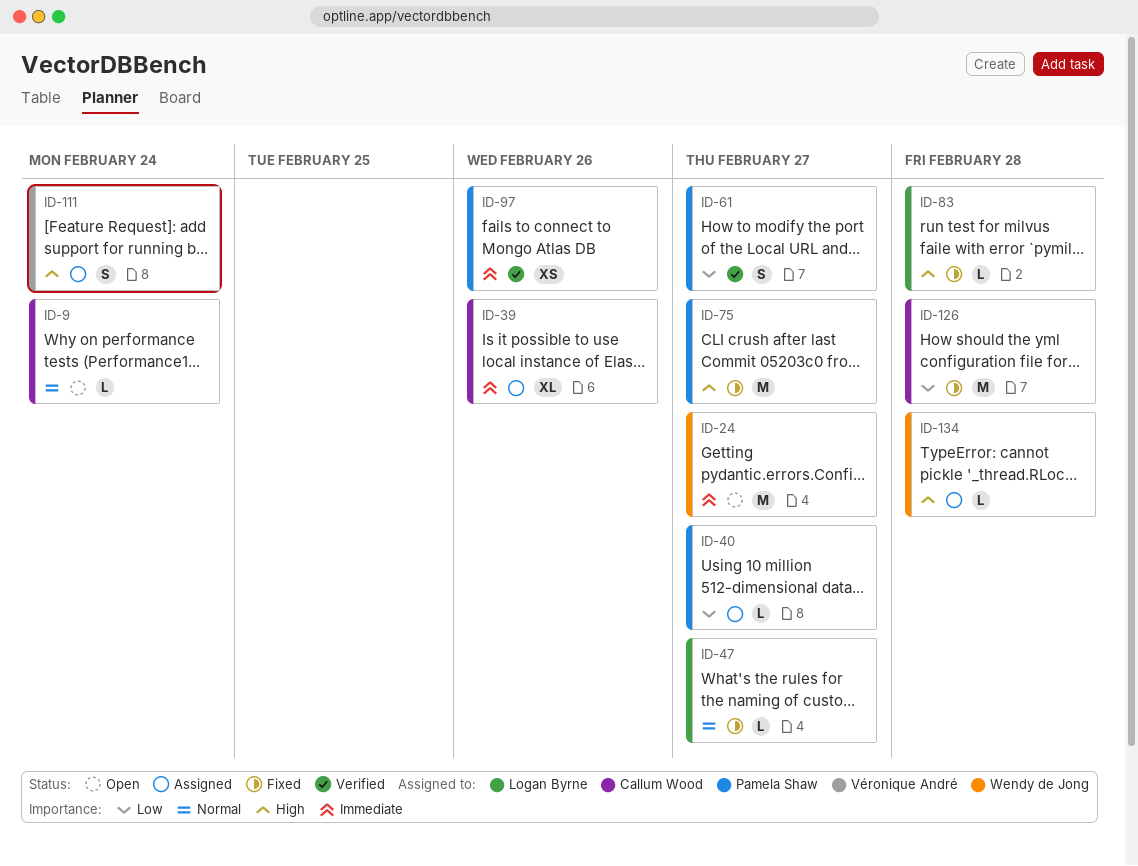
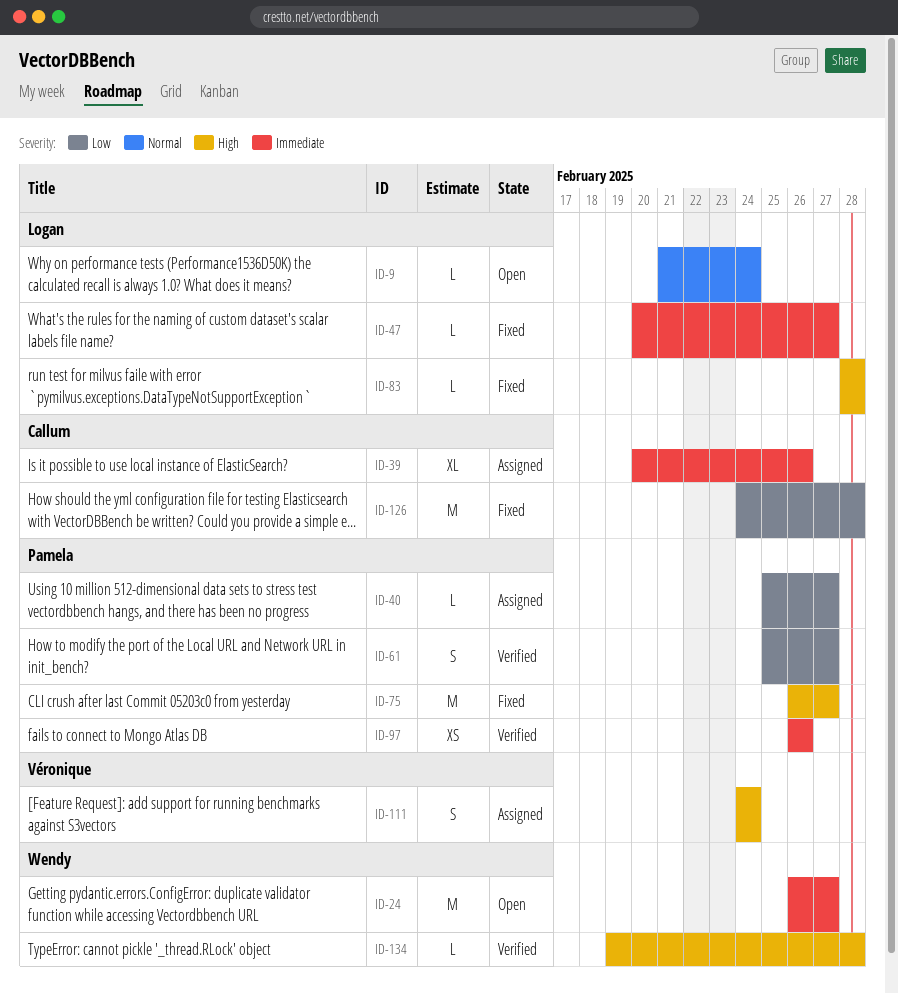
ID-9, owner: Callum Wood -> Logan Byrne
ID-47, priority: Normal -> Immediate
ID-134, status: Assigned -> Verified

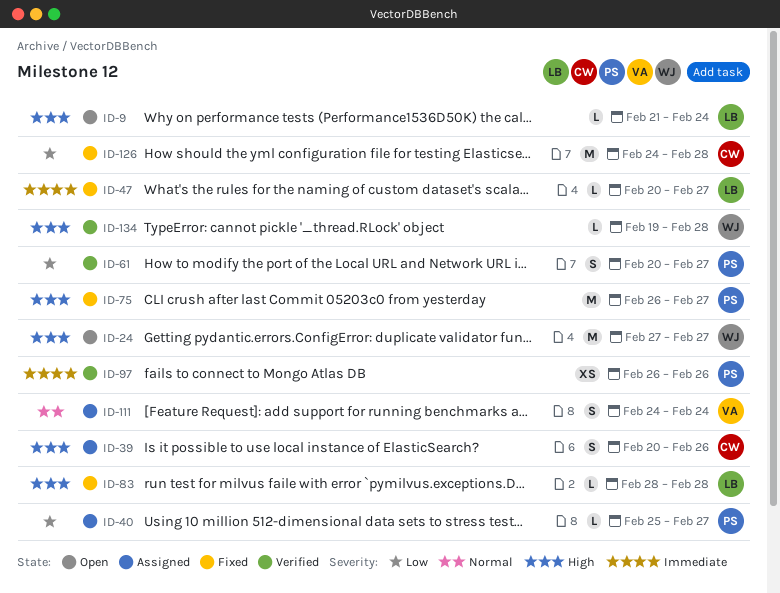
ID-9, priority: Normal -> High
ID-24, priority: Immediate -> High
ID-24, start: Feb 26 -> Feb 27
ID-39, priority: Immediate -> High
ID-39, estimate: XL -> S
ID-61, start: Feb 25 -> Feb 20
ID-111, priority: High -> Normal

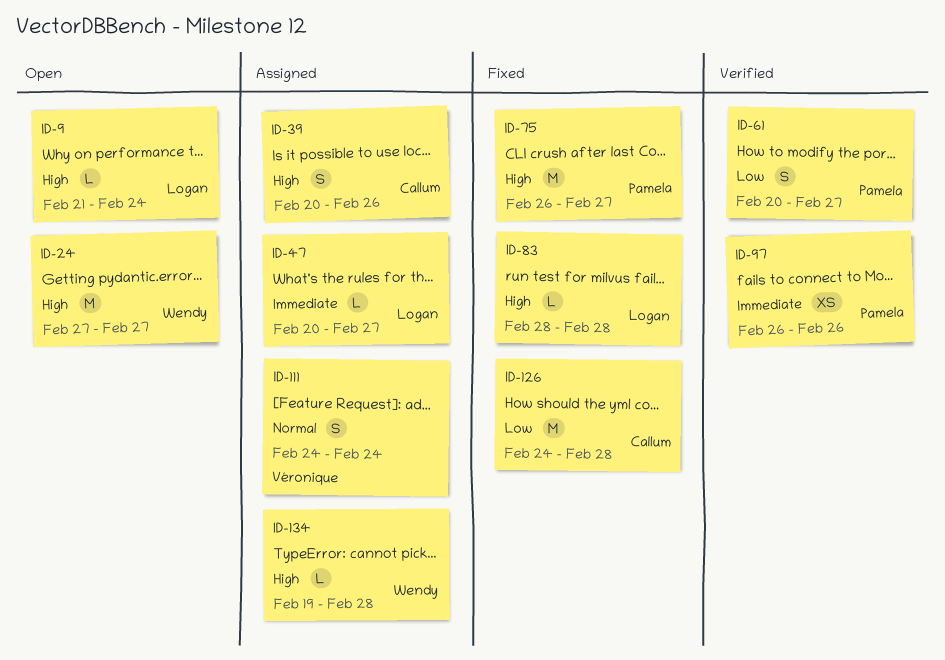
ID-40: present -> none
ID-47, status: Fixed -> Assigned
ID-134, status: Verified -> Assigned

